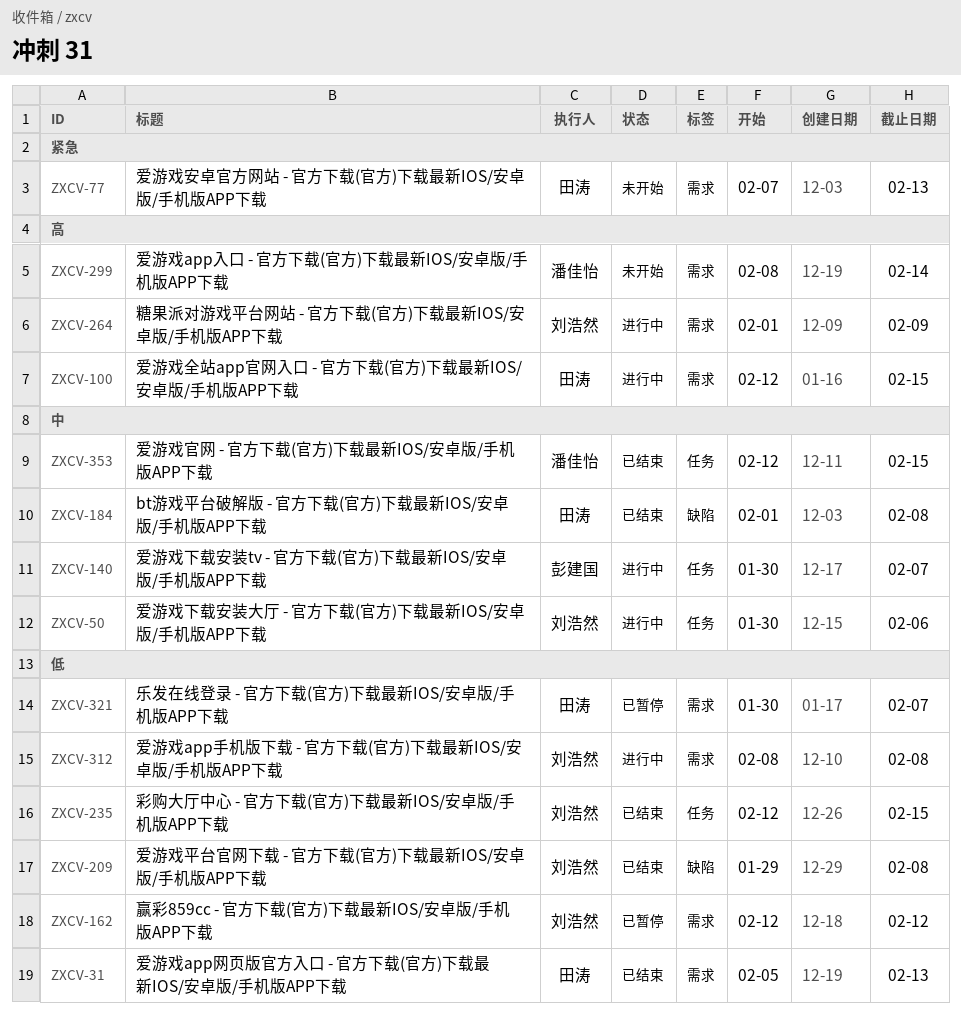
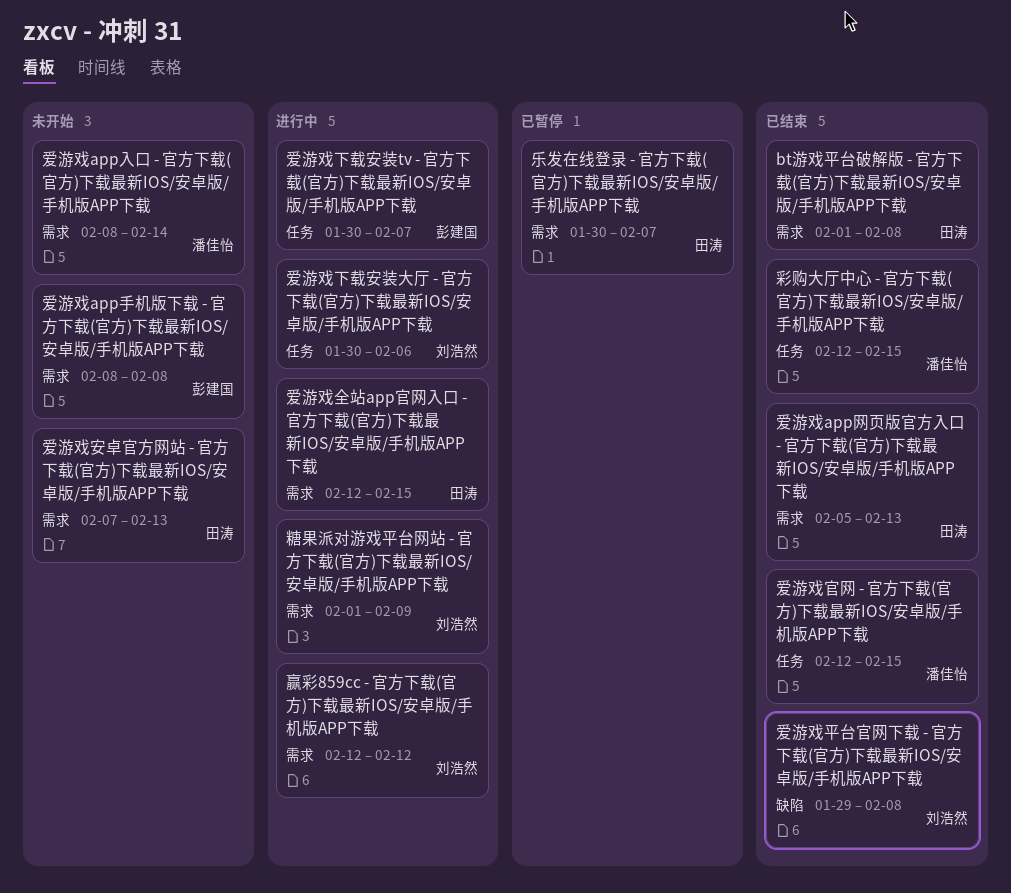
bt游戏平台破解版 - 官方下载(官方)下载最新IOS/安卓版/手机版APP下载, label: 缺陷 -> 需求
彩购大厅中心 - 官方下载(官方)下载最新IOS/安卓版/手机版APP下载, owner: 刘浩然 -> 潘佳怡
爱游戏app手机版下载 - 官方下载(官方)下载最新IOS/安卓版/手机版APP下载, status: 进行中 -> 未开始
爱游戏app手机版下载 - 官方下载(官方)下载最新IOS/安卓版/手机版APP下载, owner: 刘浩然 -> 彭建国
赢彩859cc - 官方下载(官方)下载最新IOS/安卓版/手机版APP下载, status: 已暂停 -> 进行中

